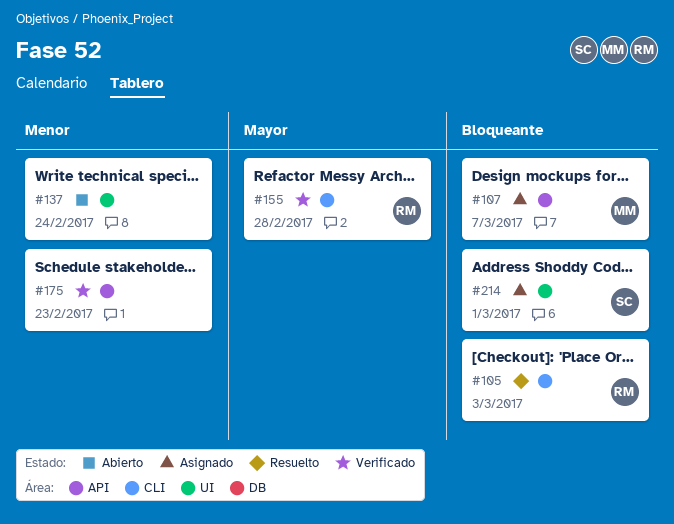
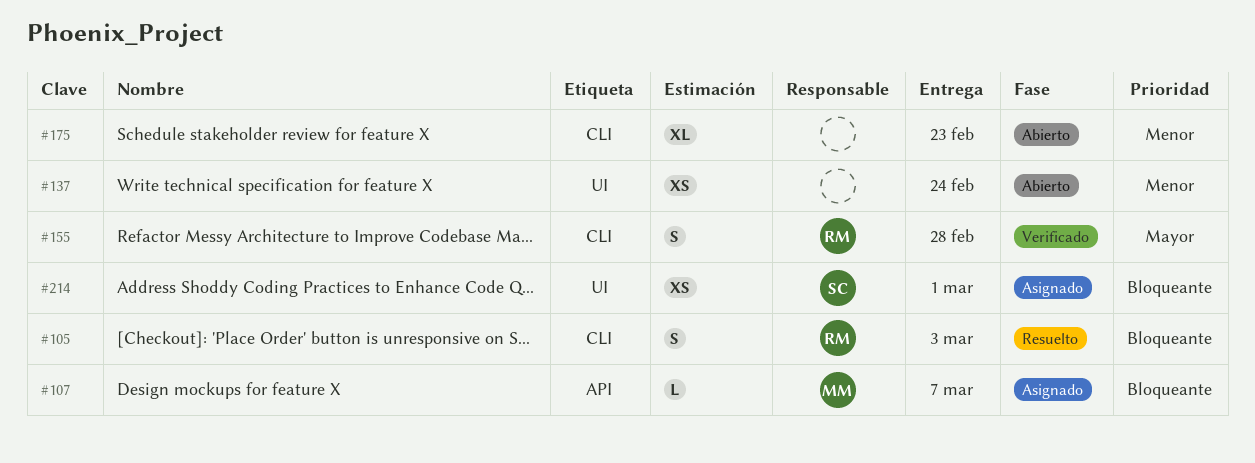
#175, status: Verificado -> Abierto
#175, label: API -> CLI

